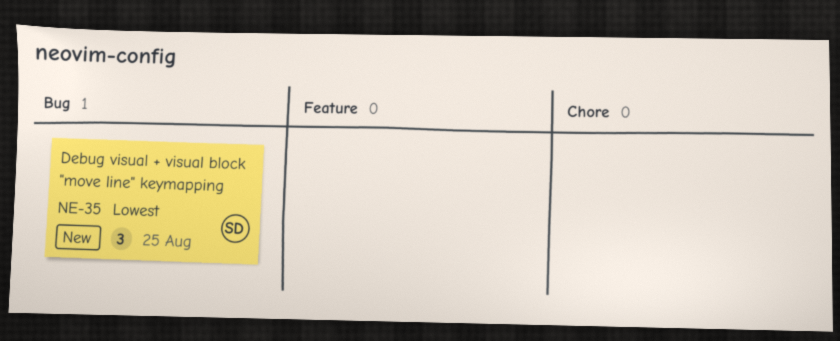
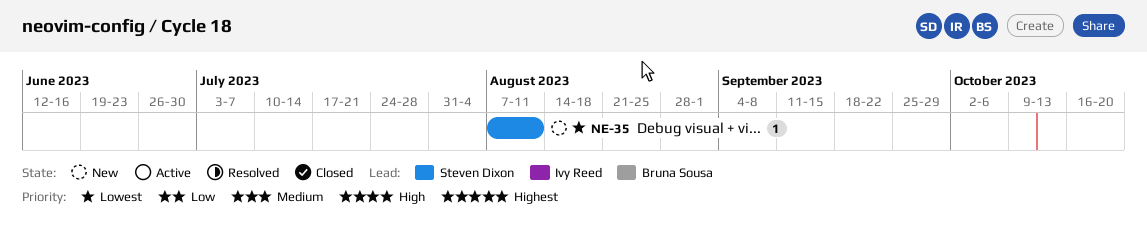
NE-35, estimate: 3 -> 1
NE-35, due: Aug 25 -> Aug 11

